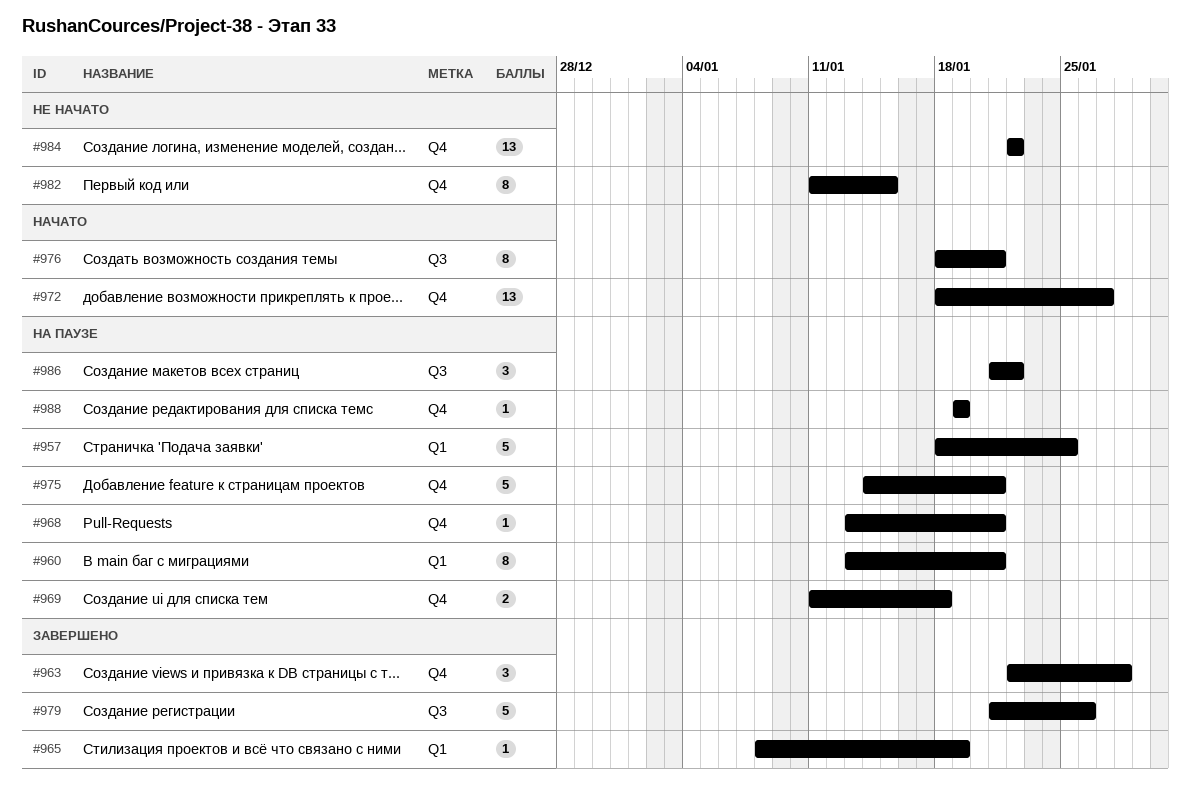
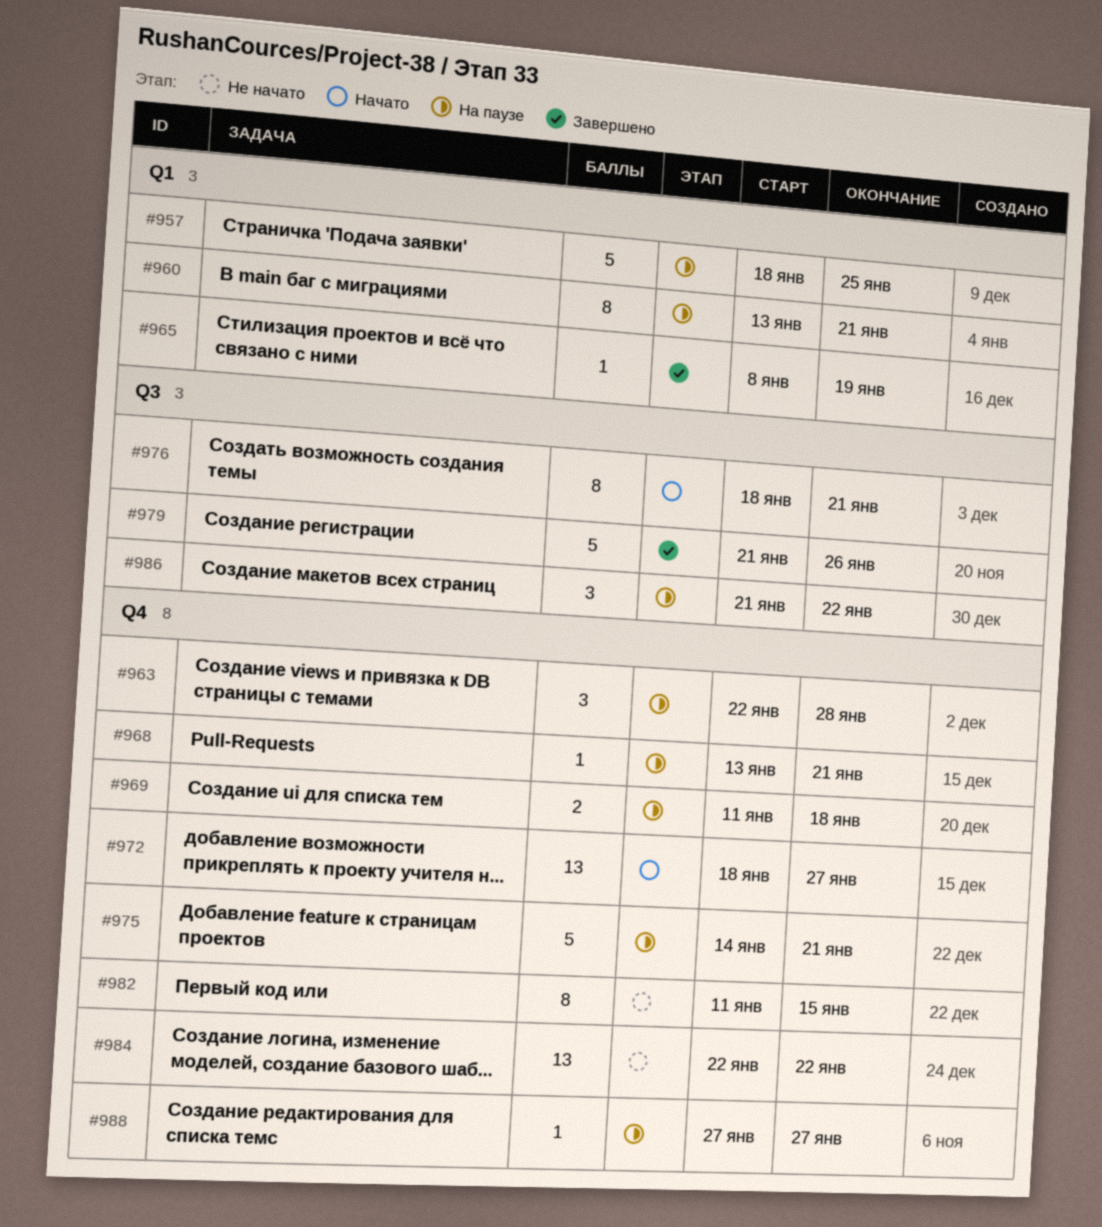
#963, status: Завершено -> На паузе
#988, start: Jan 19 -> Jan 27
#988, due: Jan 19 -> Jan 27

